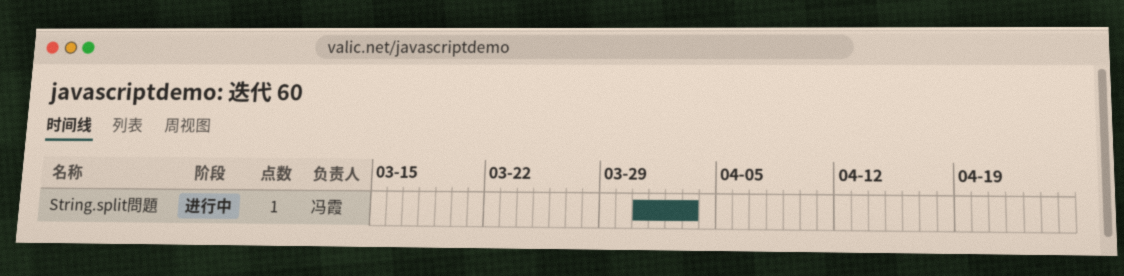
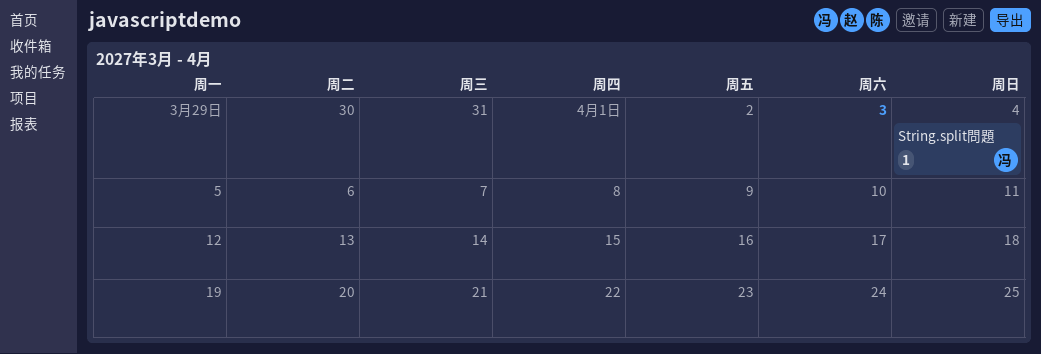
String.split問題, due: Apr 3 -> Apr 4

